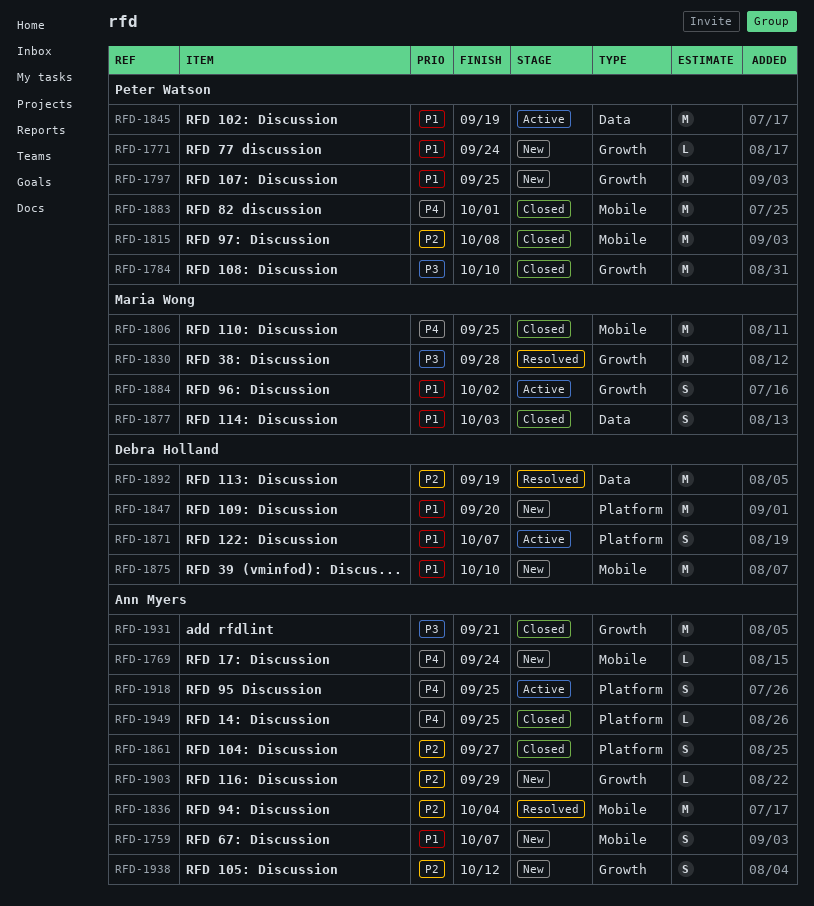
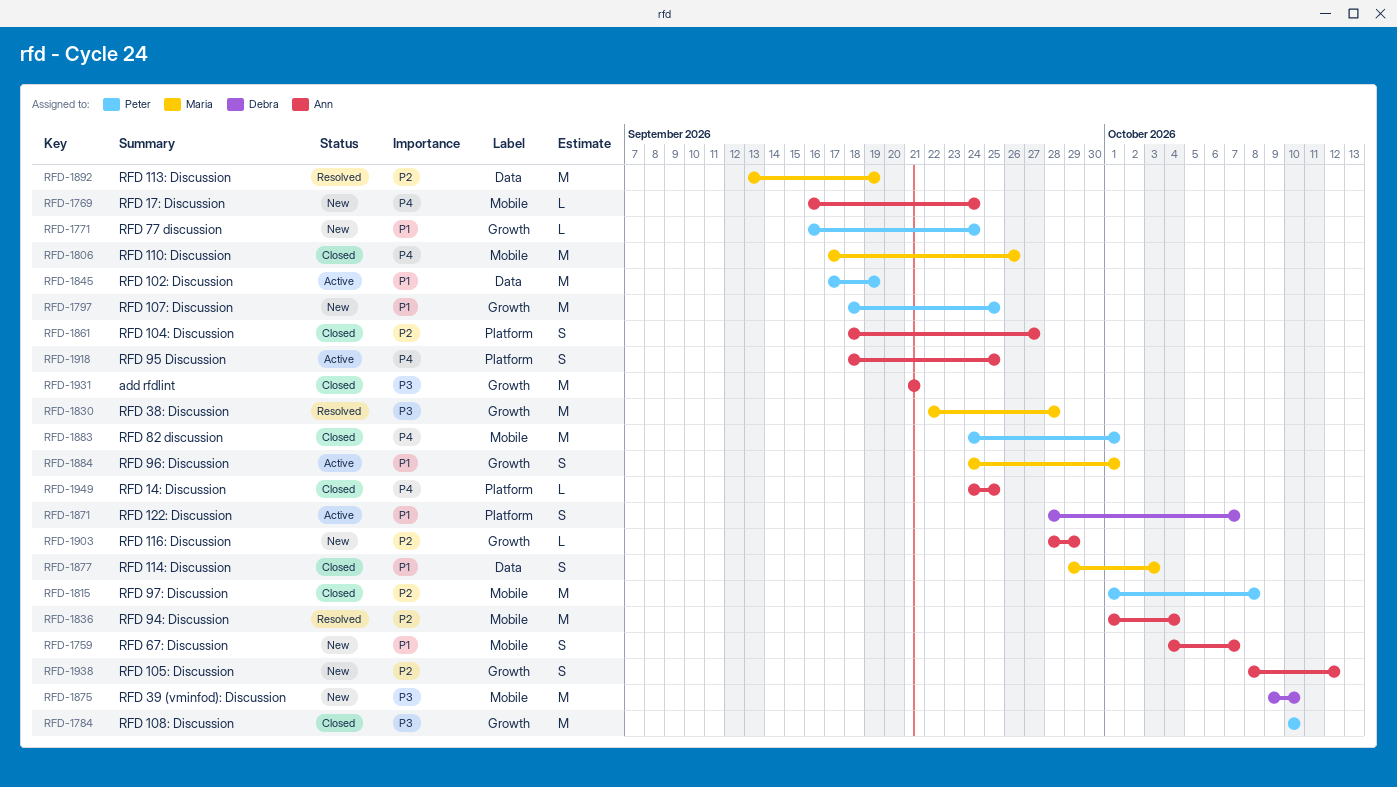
RFD-1806, due: Sep 25 -> Sep 26
RFD-1847: present -> none
RFD-1875, priority: P1 -> P3
RFD-1884, due: Oct 2 -> Oct 1
RFD-1892, owner: Debra Holland -> Maria Wong

